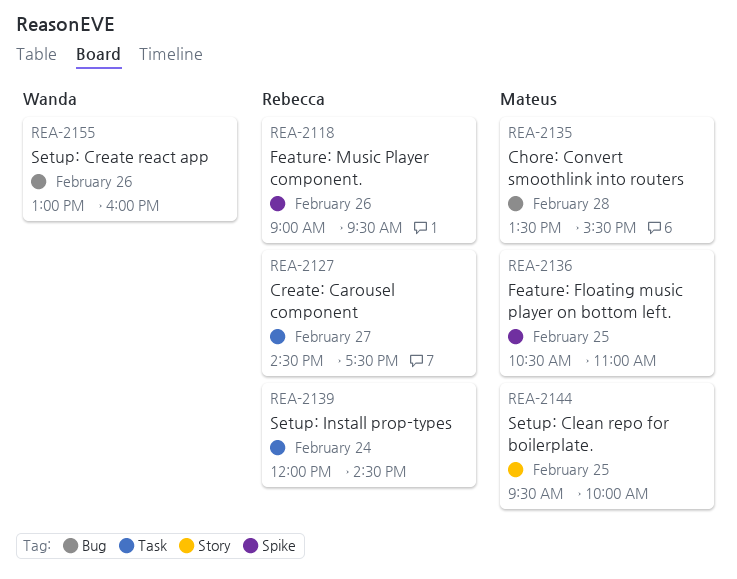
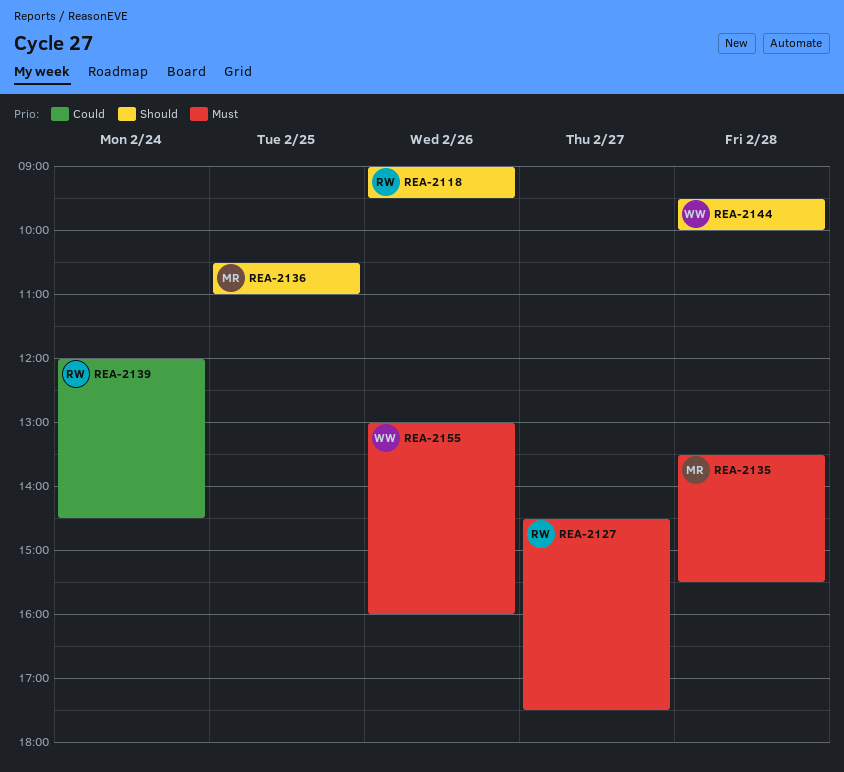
REA-2144, owner: Mateus -> Wanda
REA-2144, day: Feb 25 -> Feb 28

